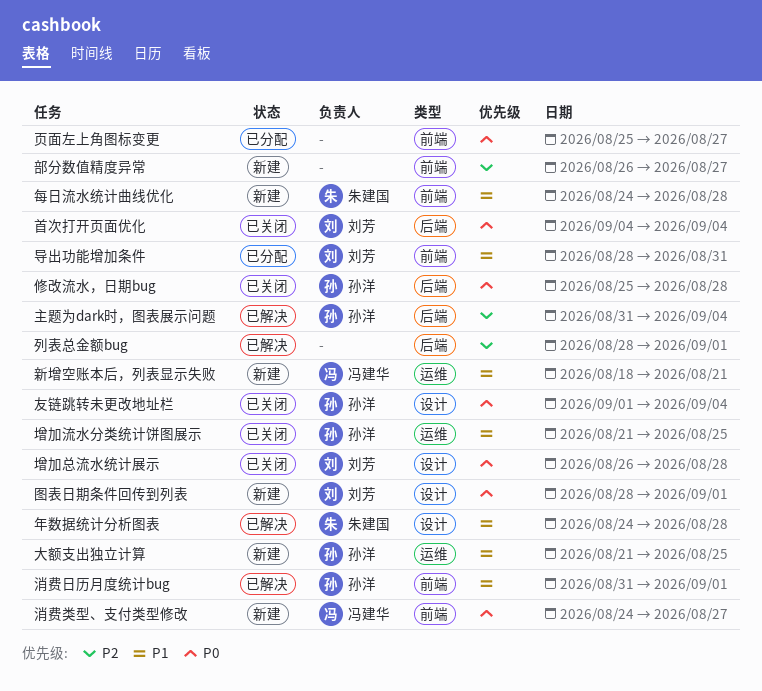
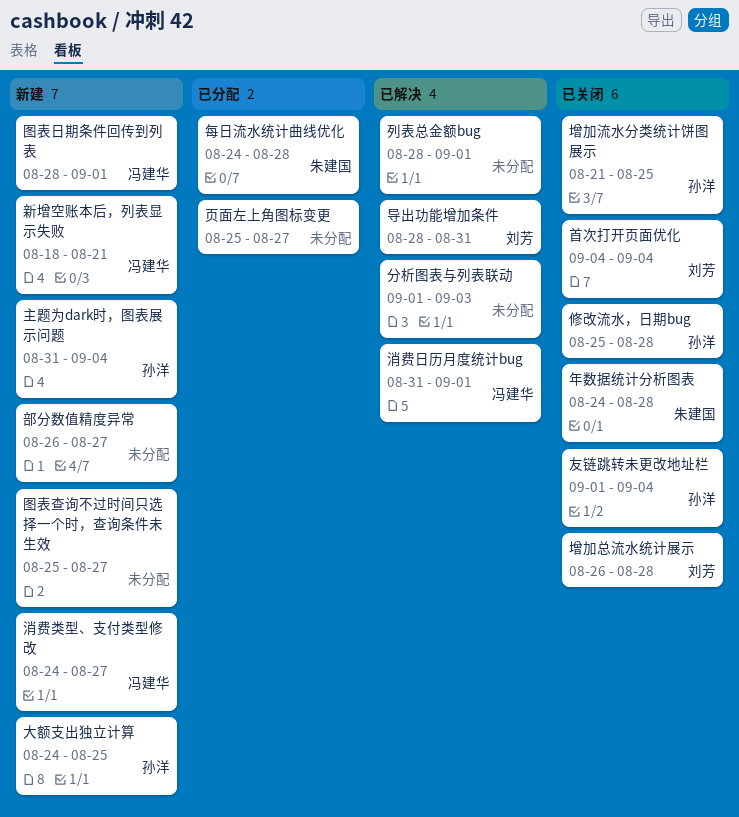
主题为dark时，图表展示问题, status: 已解决 -> 新建
分析图表与列表联动: none -> present
图表日期条件回传到列表, owner: 刘芳 -> 冯建华
图表查询不过时间只选择一个时，查询条件未生效: none -> present
大额支出独立计算, start: Aug 21 -> Aug 24
导出功能增加条件, status: 已分配 -> 已解决
年数据统计分析图表, status: 已解决 -> 已关闭
每日流水统计曲线优化, status: 新建 -> 已分配
消费日历月度统计bug, owner: 孙洋 -> 冯建华

